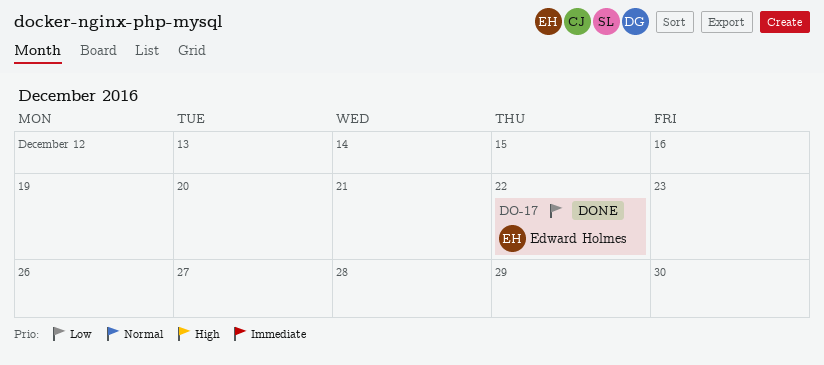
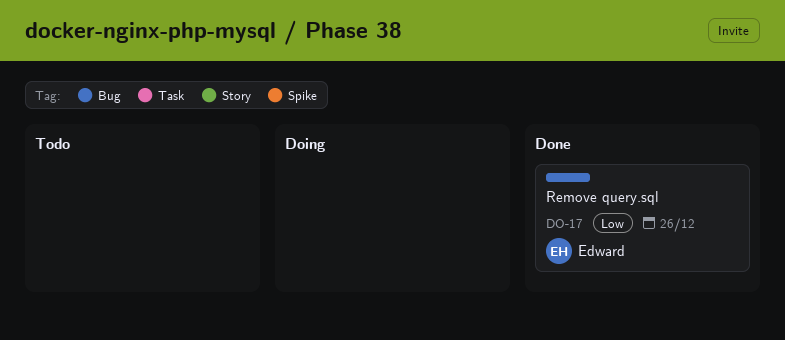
DO-17, due: Dec 22 -> Dec 26

